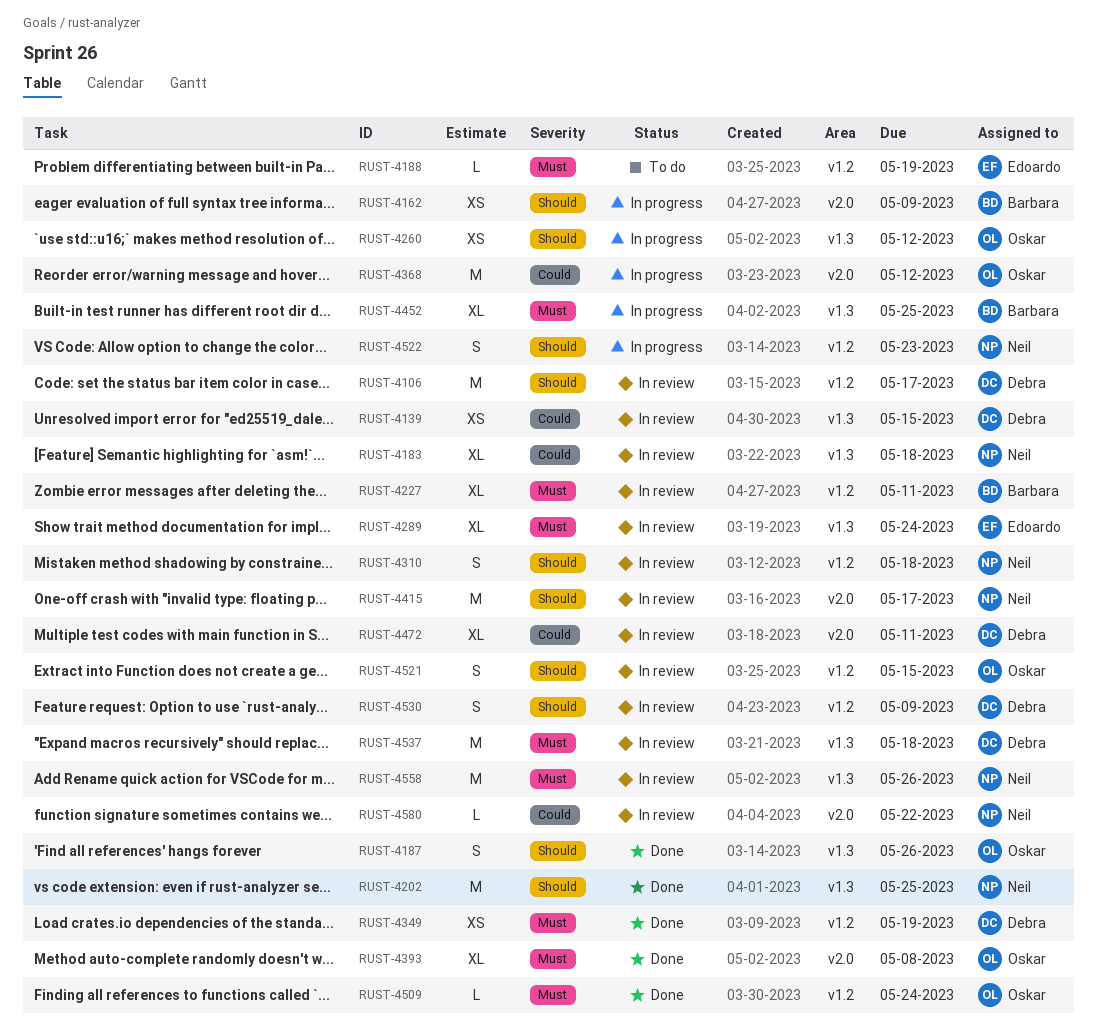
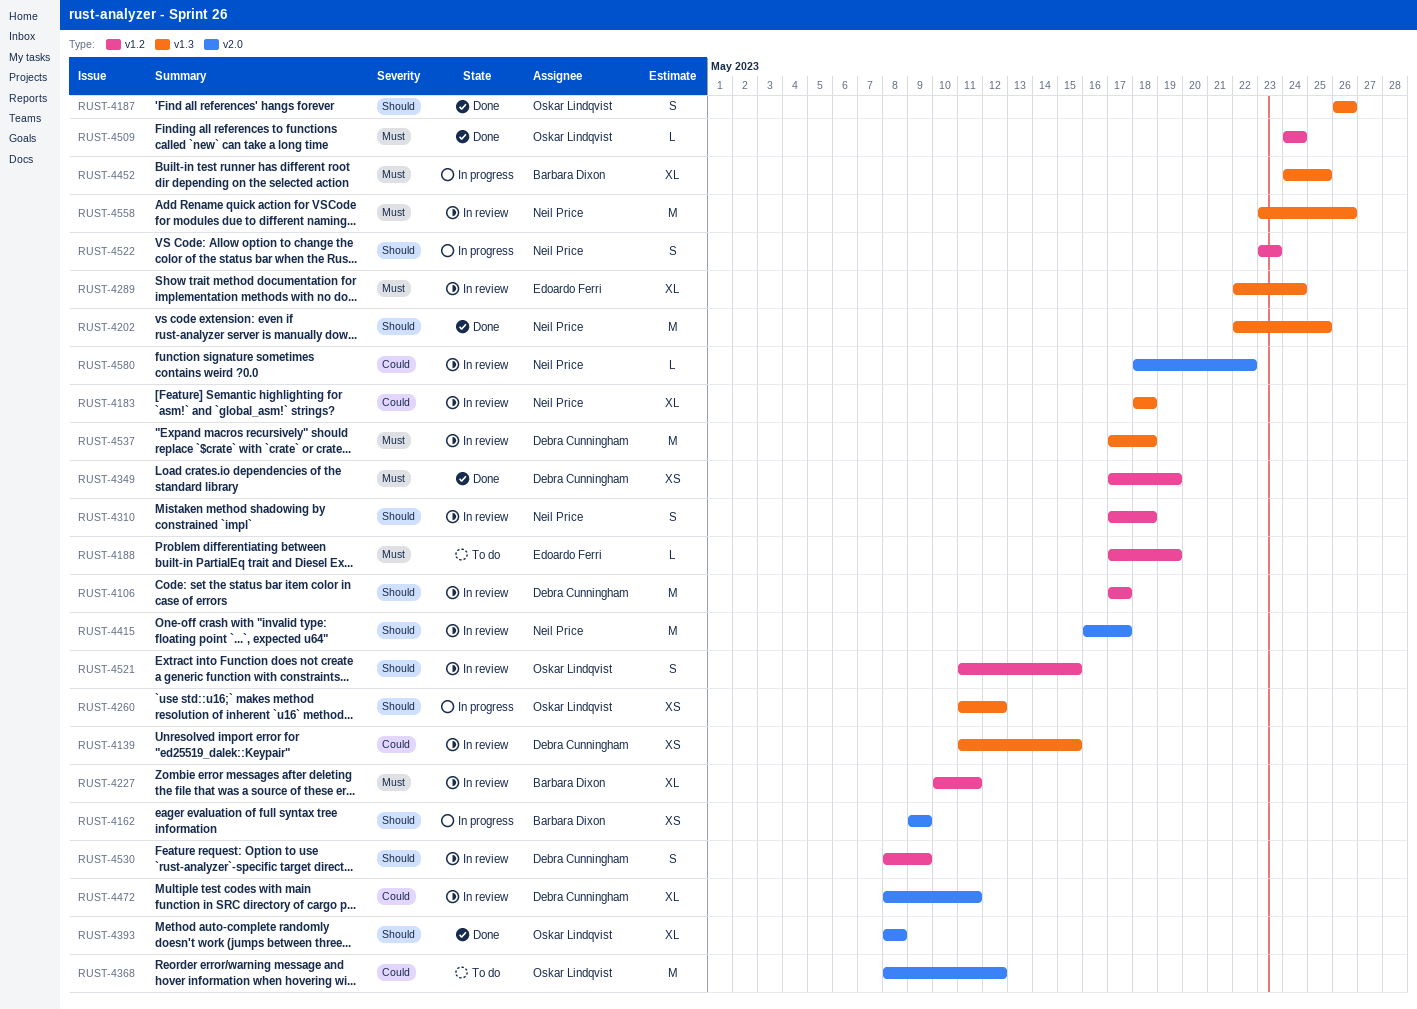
RUST-4368, status: In progress -> To do
RUST-4393, priority: Must -> Should

